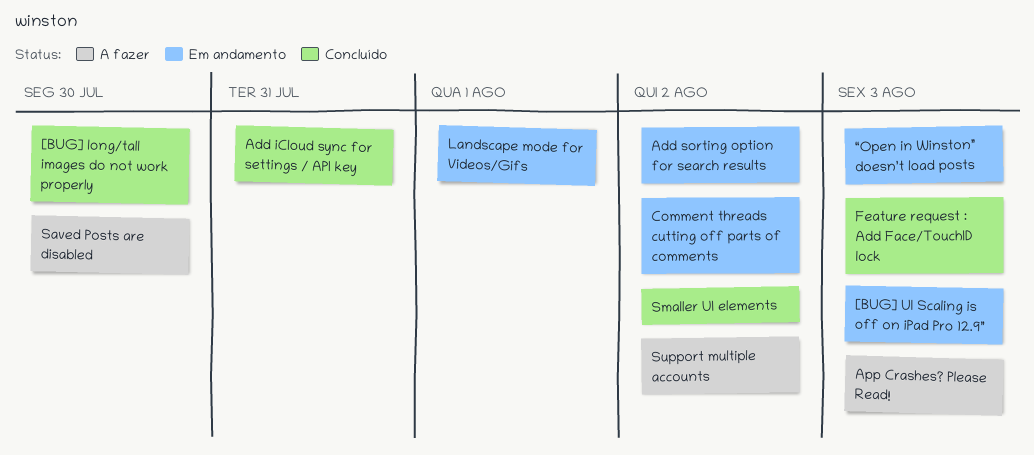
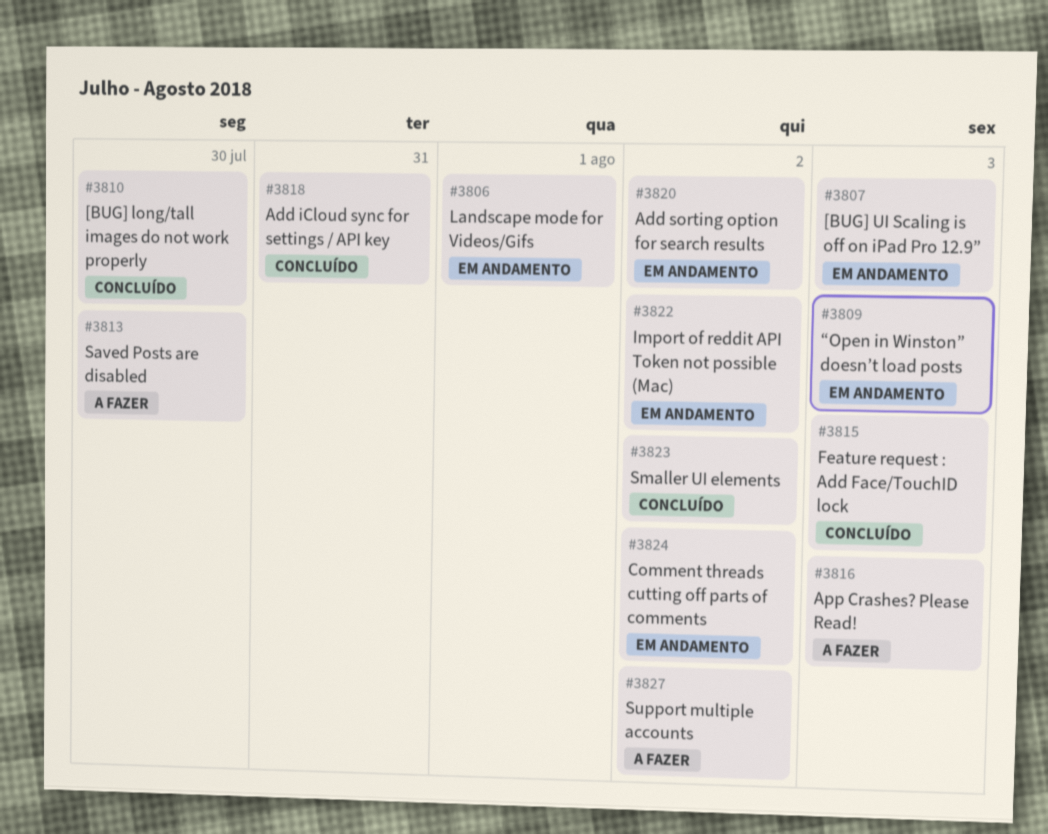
Import of reddit API Token not possible (Mac): none -> present

